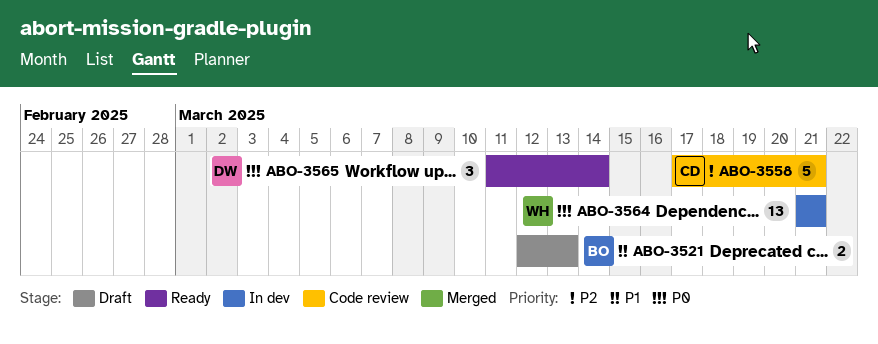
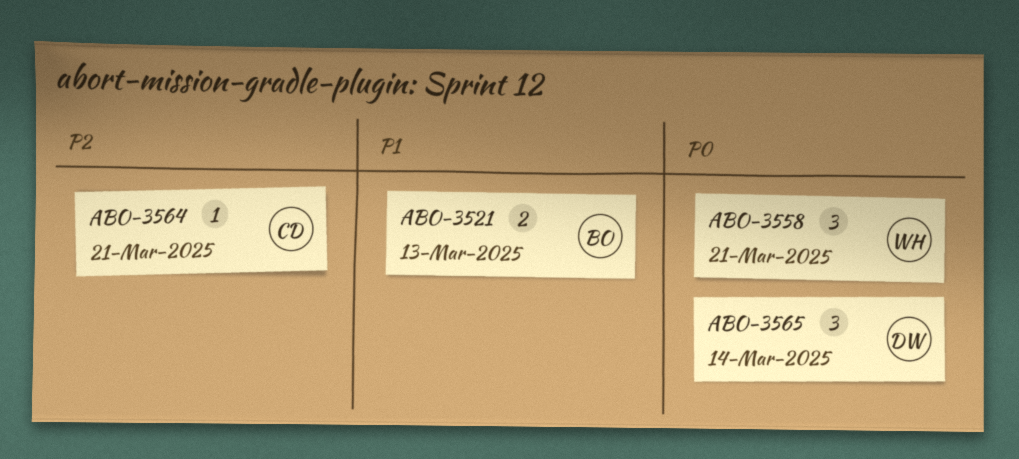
ABO-3558, owner: CD -> WH
ABO-3558, priority: P2 -> P0
ABO-3558, estimate: 5 -> 3
ABO-3564, owner: WH -> CD
ABO-3564, priority: P0 -> P2
ABO-3564, estimate: 13 -> 1

